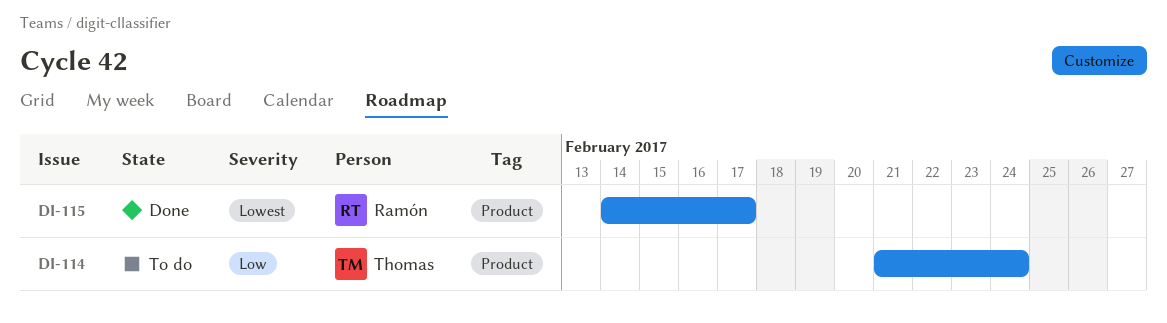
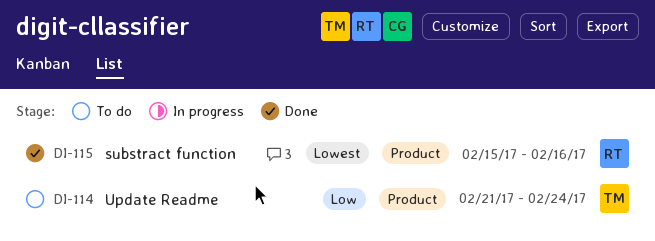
DI-115, start: Feb 14 -> Feb 15
DI-115, due: Feb 17 -> Feb 16

